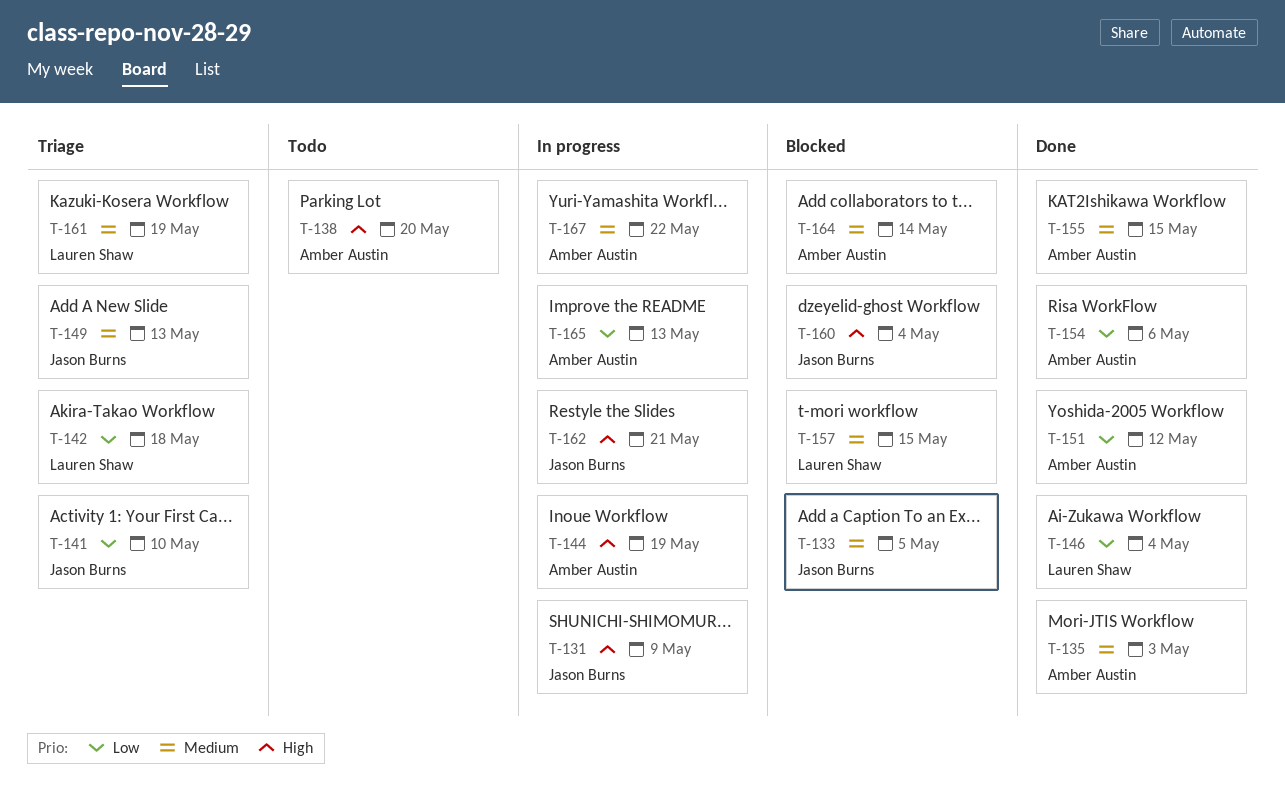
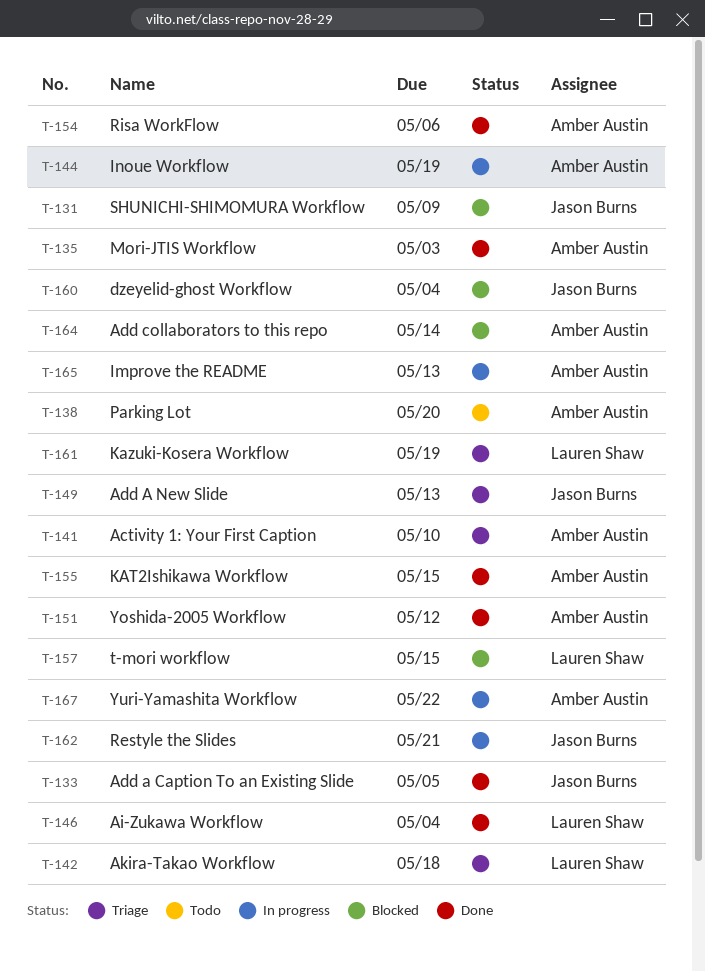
T-131, status: In progress -> Blocked
T-133, status: Blocked -> Done
T-141, owner: Jason Burns -> Amber Austin

